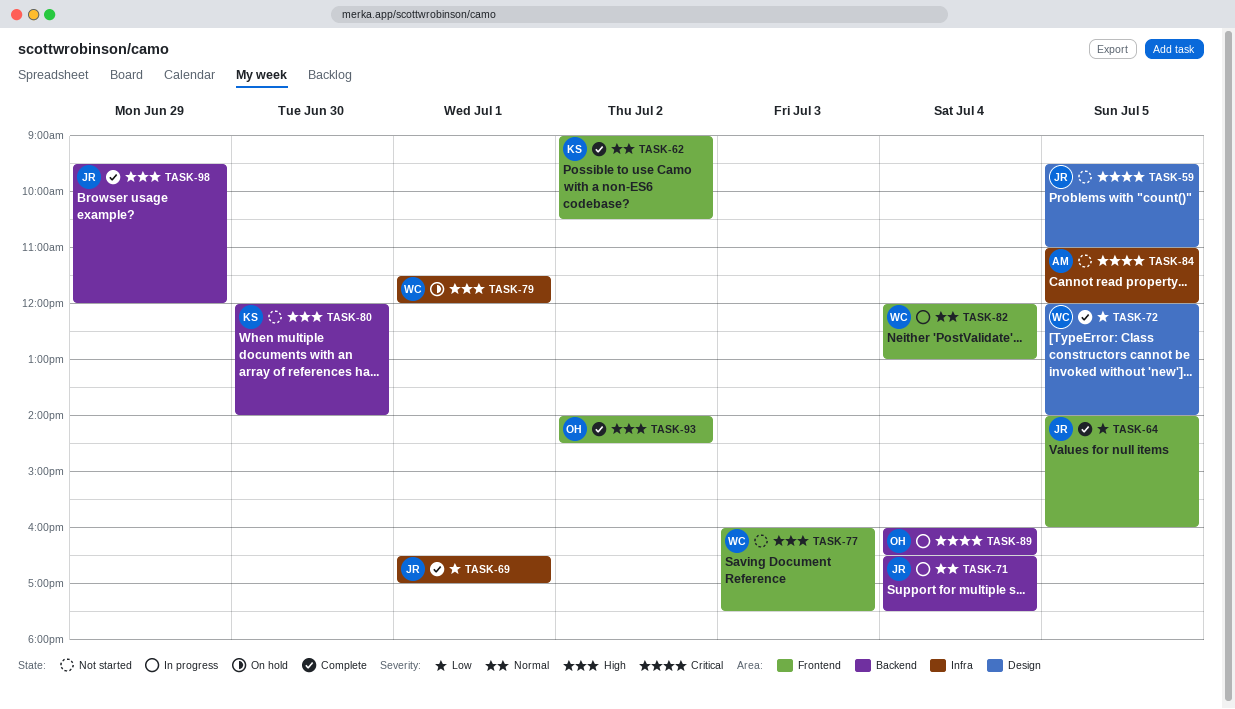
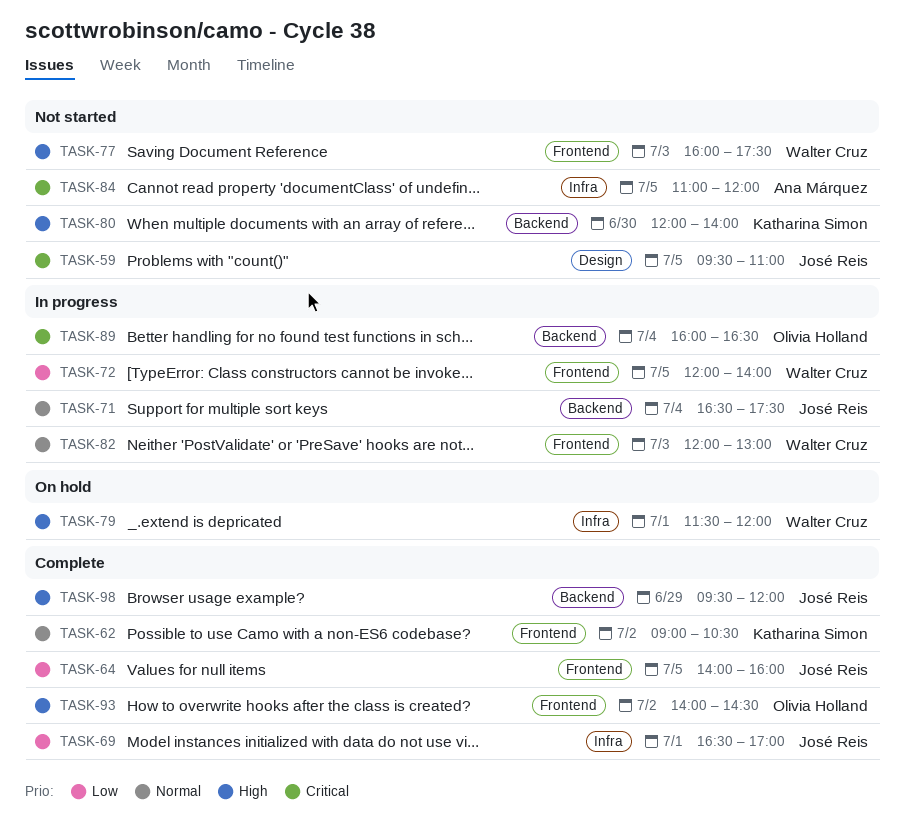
TASK-72, status: Complete -> In progress
TASK-72, label: Design -> Frontend
TASK-82, day: Jul 4 -> Jul 3

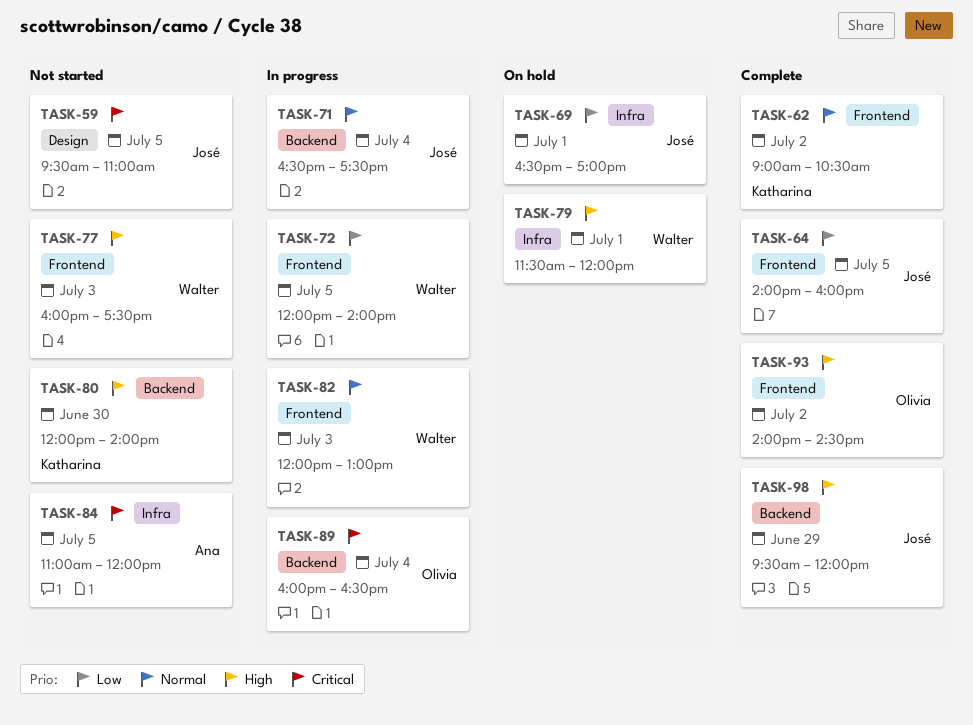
TASK-69, status: Complete -> On hold

